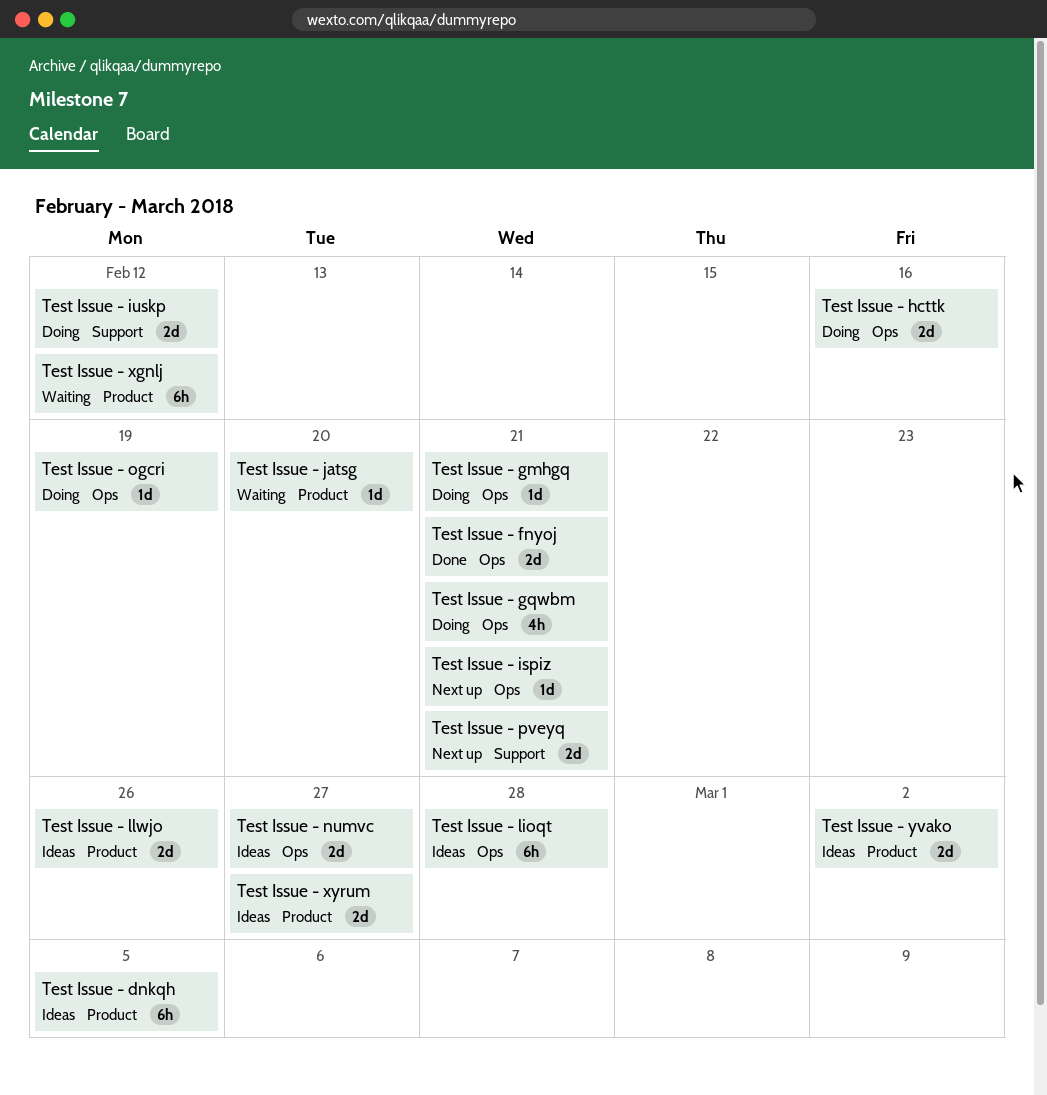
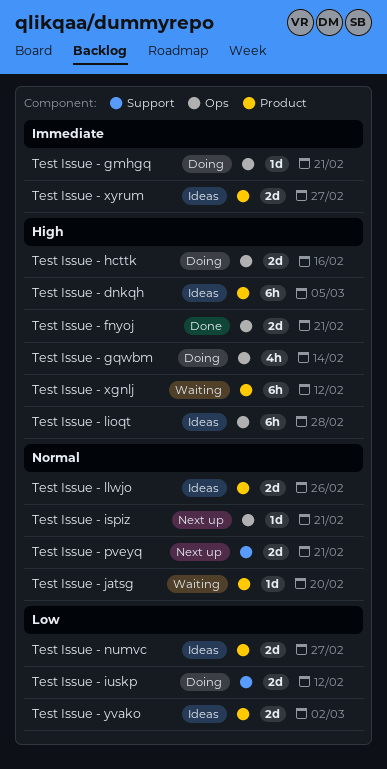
Test Issue - gqwbm, due: Feb 21 -> Feb 14
Test Issue - numvc, label: Ops -> Product
Test Issue - ogcri: present -> none

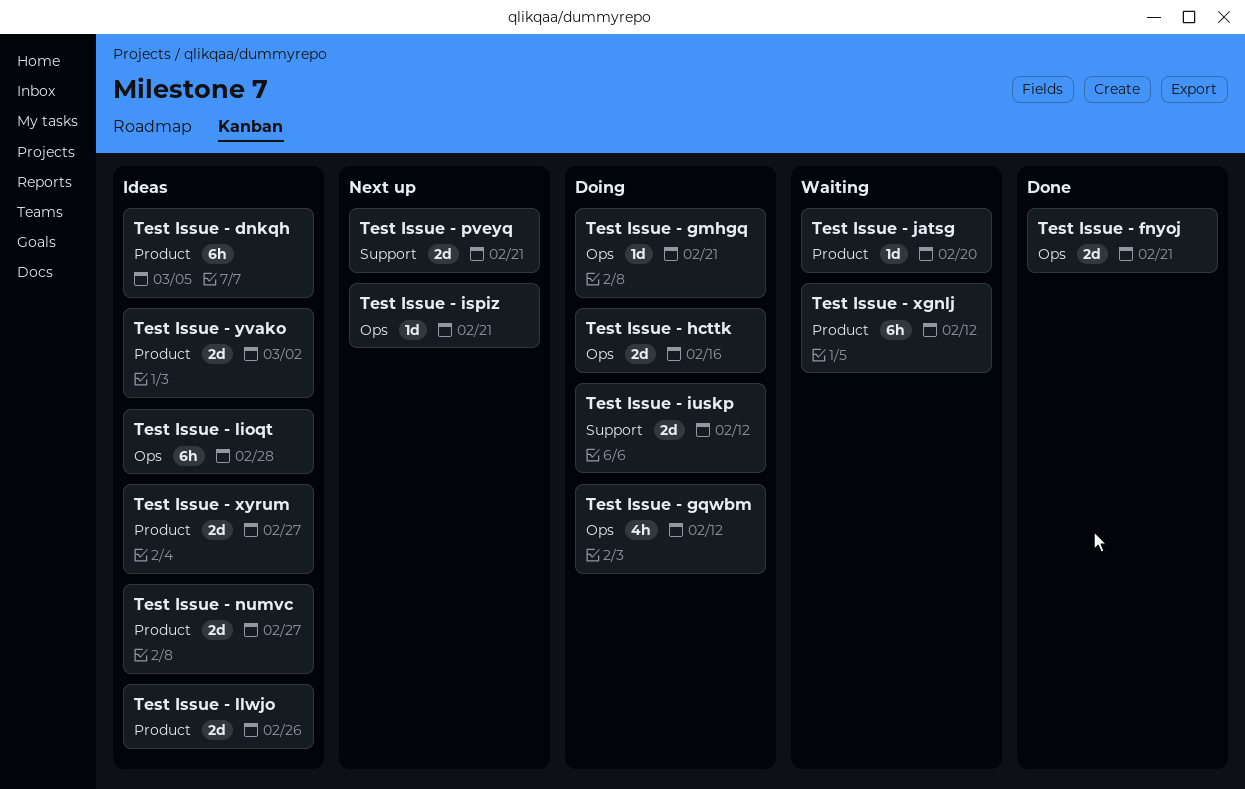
Test Issue - gqwbm, due: Feb 14 -> Feb 12

